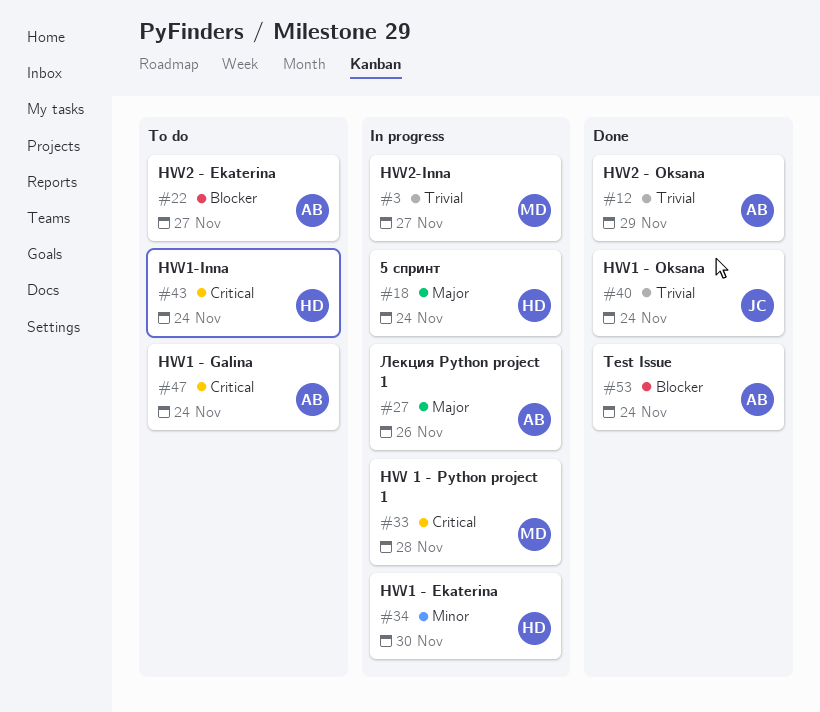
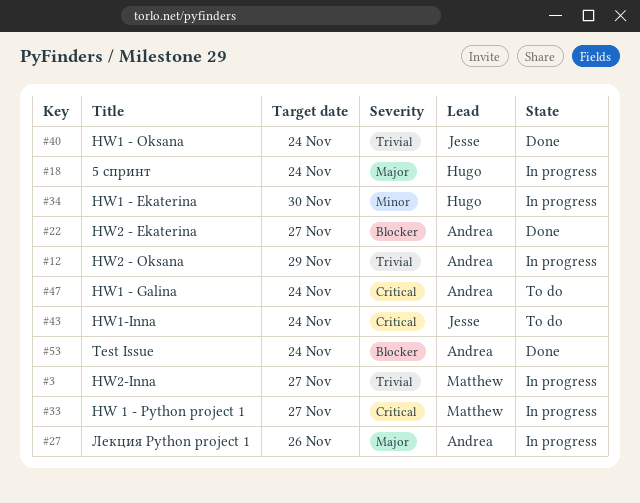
#12, status: Done -> In progress
#22, status: To do -> Done
#33, due: Nov 28 -> Nov 27
#43, owner: Hugo -> Jesse

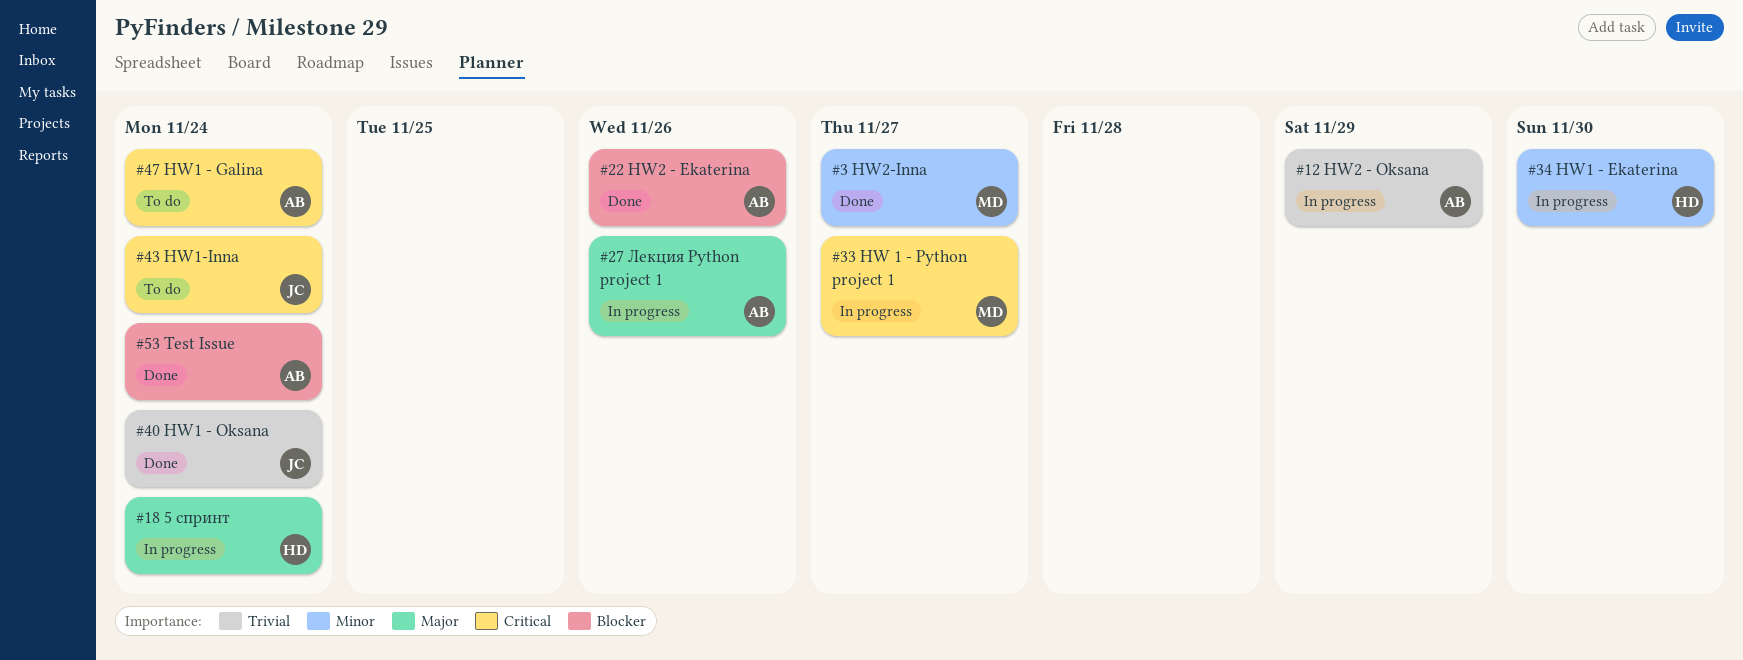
#3, status: In progress -> Done
#3, priority: Trivial -> Minor
#22, due: Nov 27 -> Nov 26

